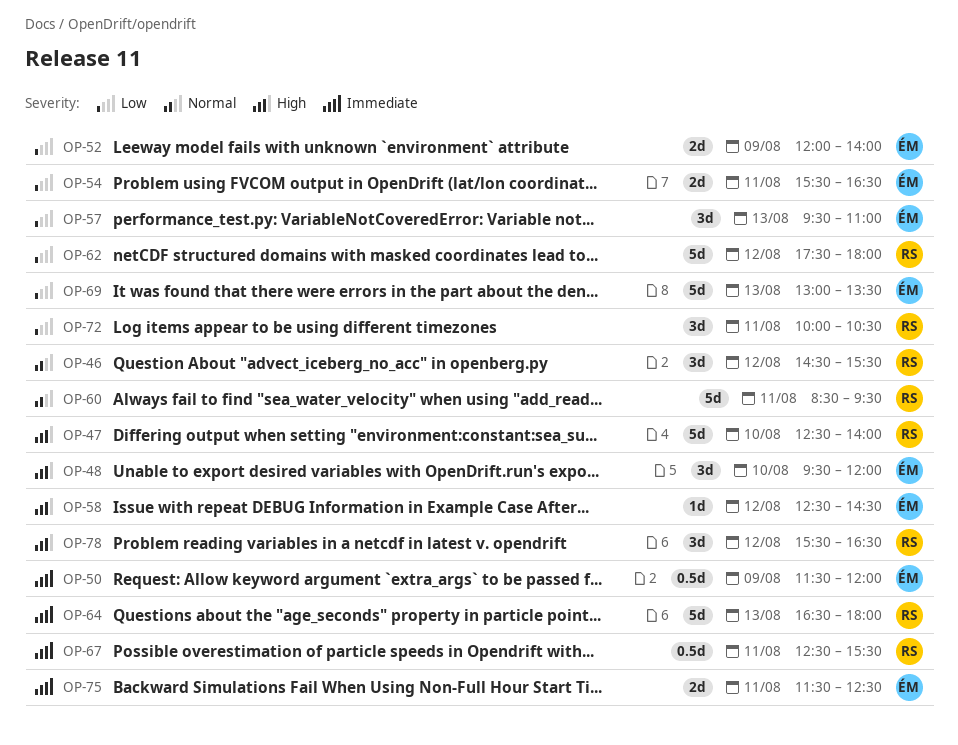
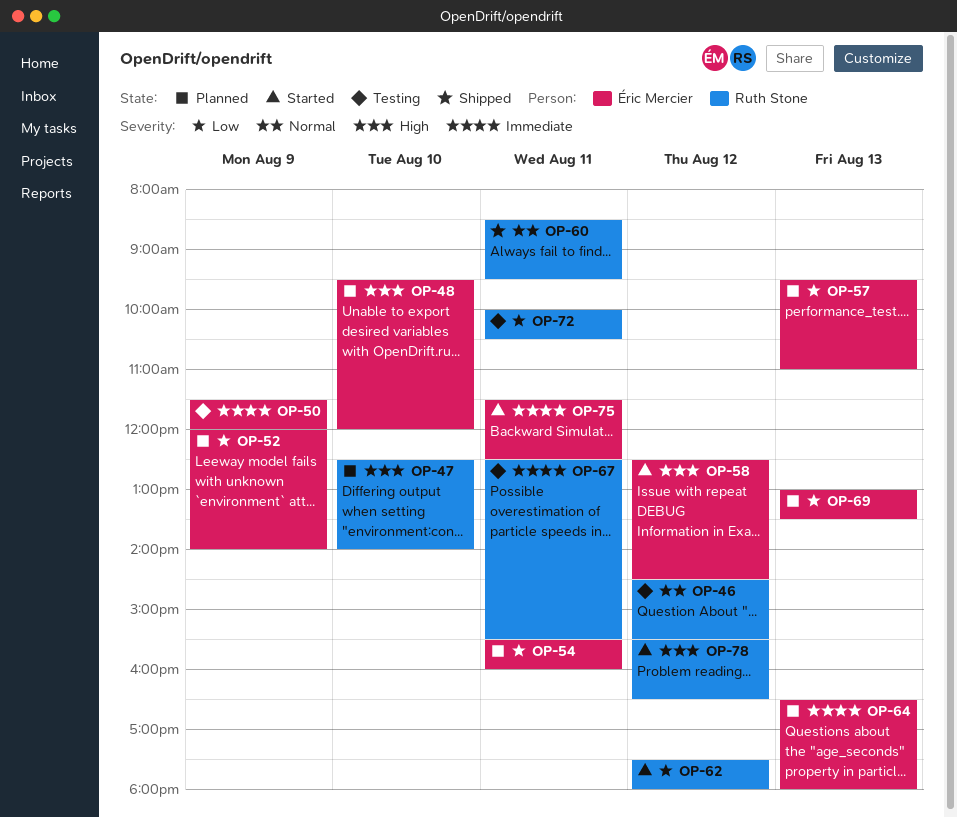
OP-54, ends: 16:30 -> 16:00
OP-64, owner: Ruth Stone -> Éric Mercier

